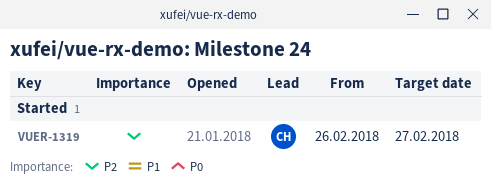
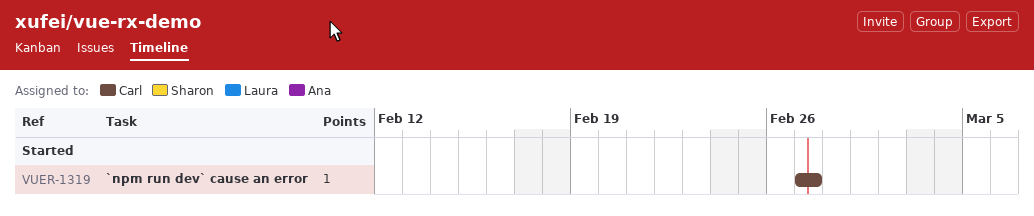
VUER-1319, start: Feb 26 -> Feb 27

